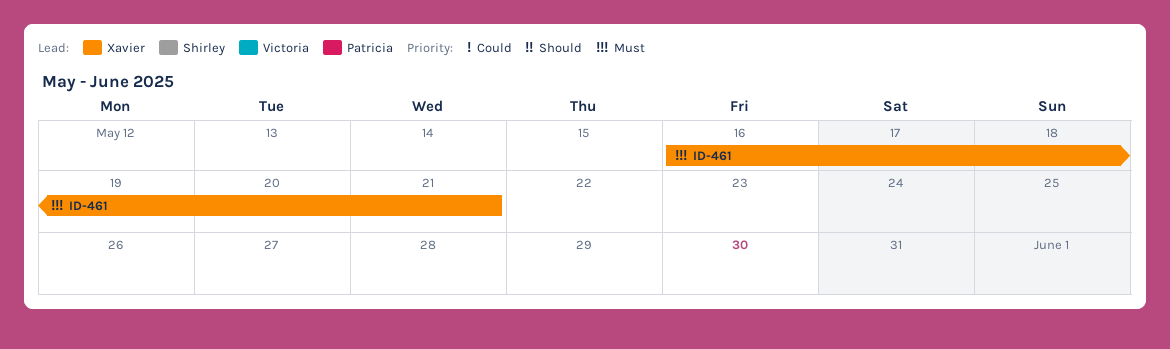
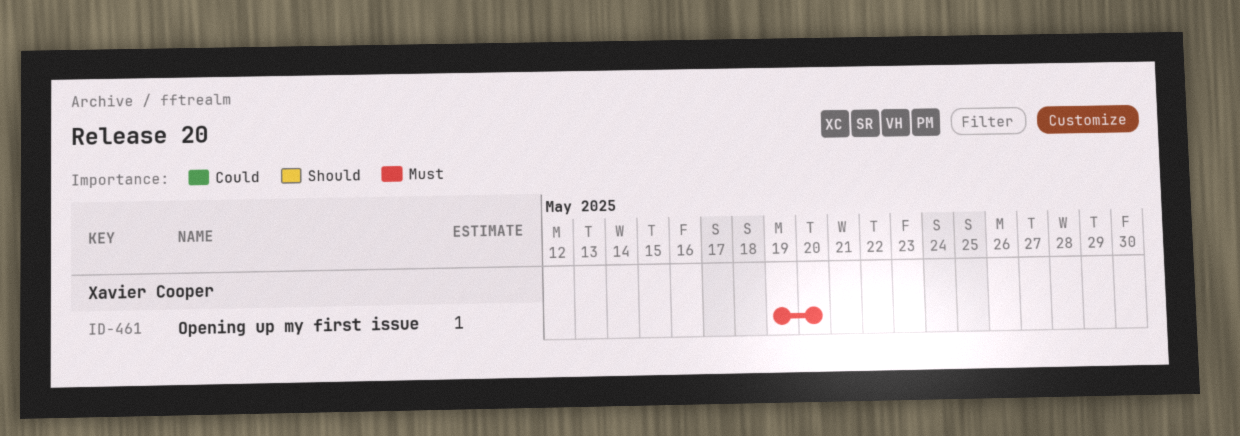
ID-461, start: May 16 -> May 19
ID-461, due: May 21 -> May 20

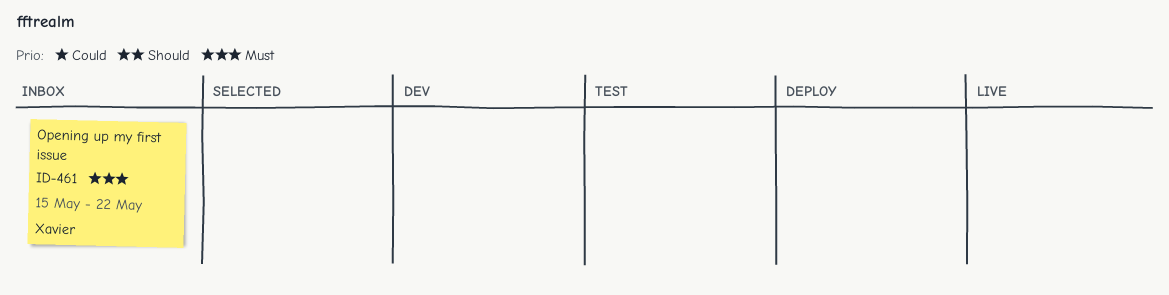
ID-461, start: May 19 -> May 15
ID-461, due: May 20 -> May 22

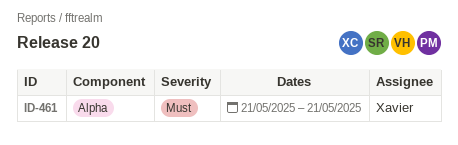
ID-461, start: May 15 -> May 21
ID-461, due: May 22 -> May 21

